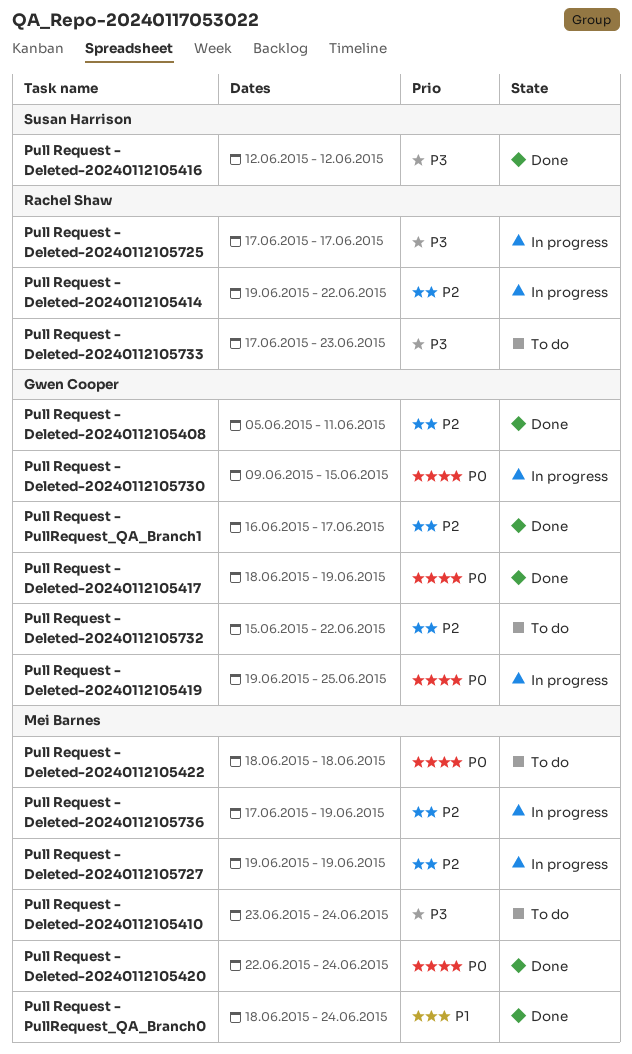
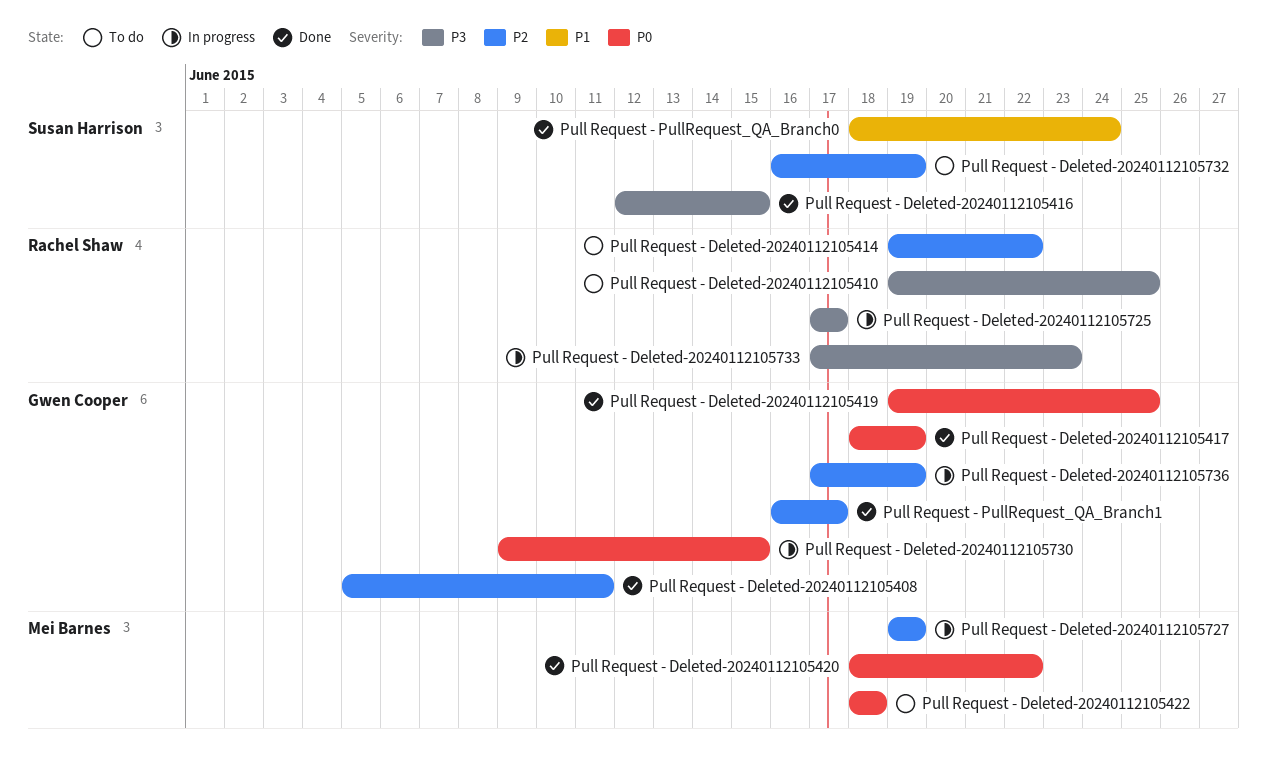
Pull Request - Deleted-20240112105410, owner: Mei Barnes -> Rachel Shaw
Pull Request - Deleted-20240112105410, start: Jun 23 -> Jun 19
Pull Request - Deleted-20240112105410, due: Jun 24 -> Jun 25
Pull Request - Deleted-20240112105414, status: In progress -> To do
Pull Request - Deleted-20240112105416, due: Jun 12 -> Jun 15
Pull Request - Deleted-20240112105419, status: In progress -> Done
Pull Request - Deleted-20240112105420, start: Jun 22 -> Jun 18
Pull Request - Deleted-20240112105420, due: Jun 24 -> Jun 22
Pull Request - Deleted-20240112105732, owner: Gwen Cooper -> Susan Harrison
Pull Request - Deleted-20240112105732, start: Jun 15 -> Jun 16
Pull Request - Deleted-20240112105732, due: Jun 22 -> Jun 19
Pull Request - Deleted-20240112105733, status: To do -> In progress
Pull Request - Deleted-20240112105736, owner: Mei Barnes -> Gwen Cooper
Pull Request - PullRequest_QA_Branch0, owner: Mei Barnes -> Susan Harrison

